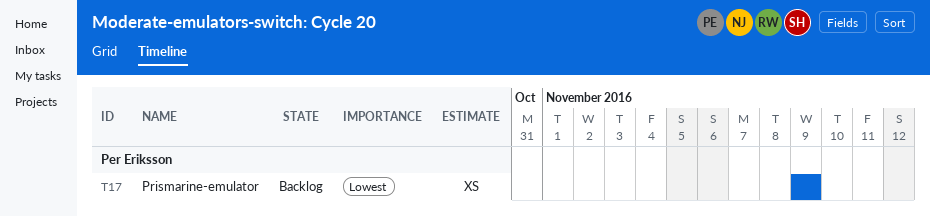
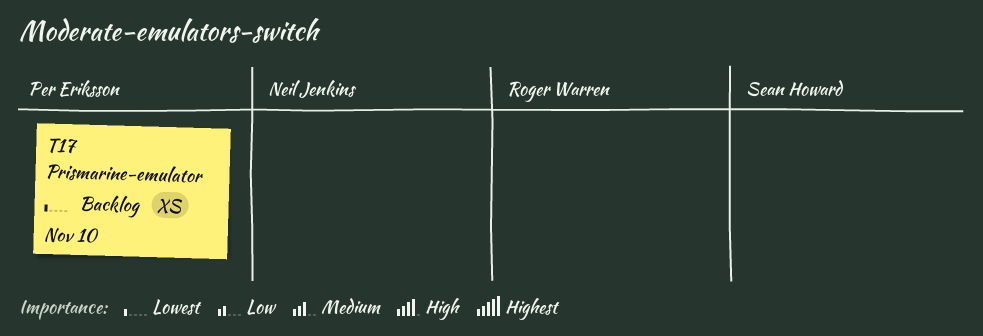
T17, due: Nov 9 -> Nov 10

